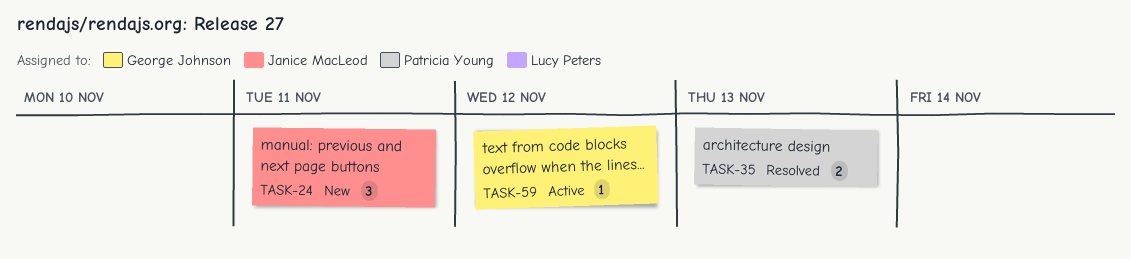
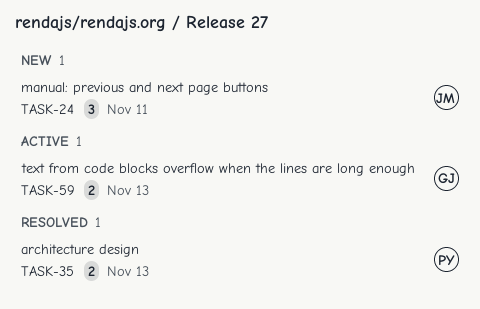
TASK-59, estimate: 1 -> 2
TASK-59, due: Nov 12 -> Nov 13

